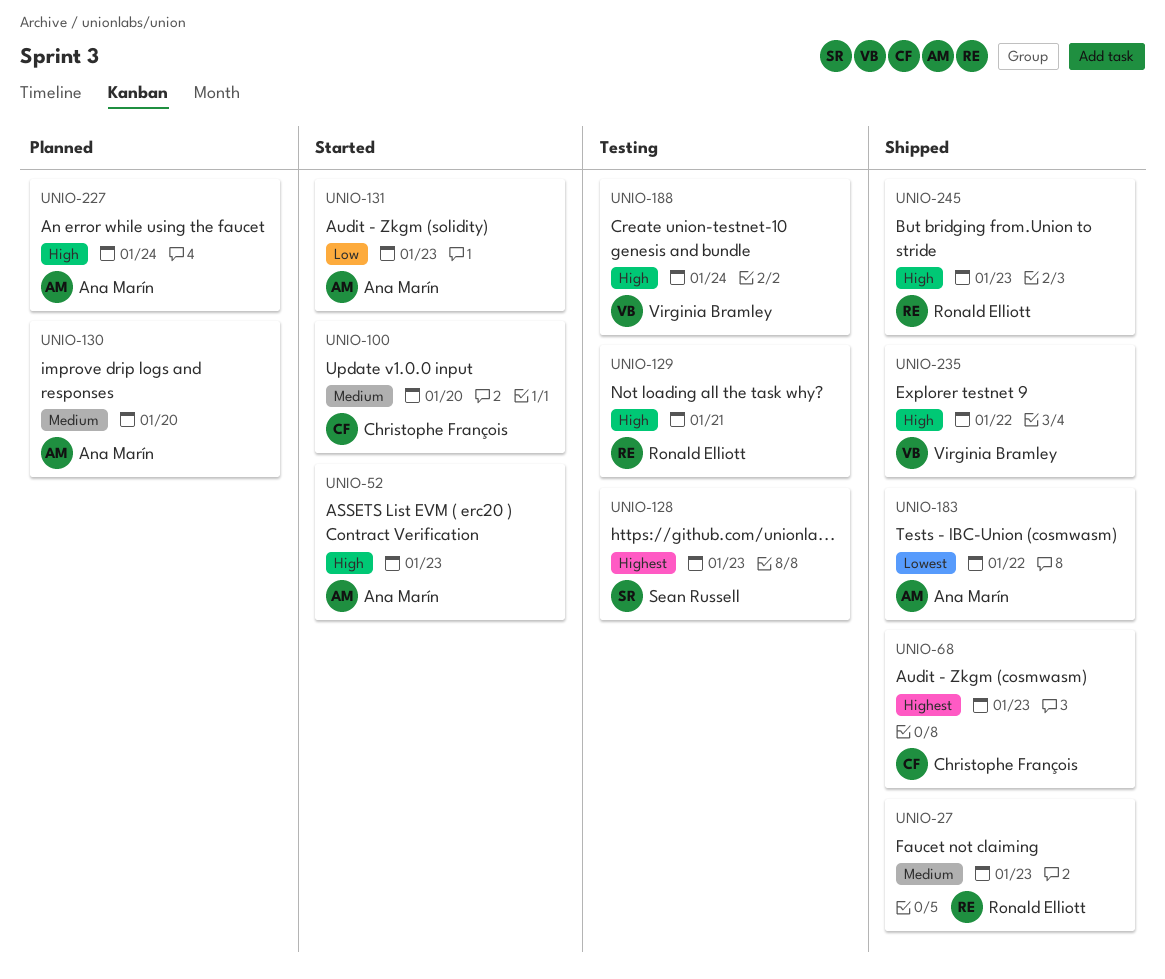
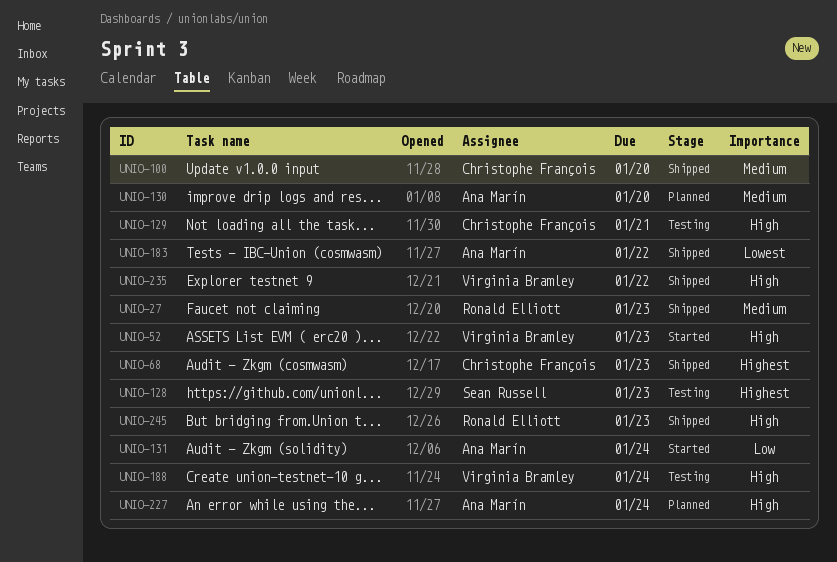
UNIO-52, owner: Ana Marín -> Virginia Bramley
UNIO-100, status: Started -> Shipped
UNIO-129, owner: Ronald Elliott -> Christophe François
UNIO-131, due: Jan 23 -> Jan 24

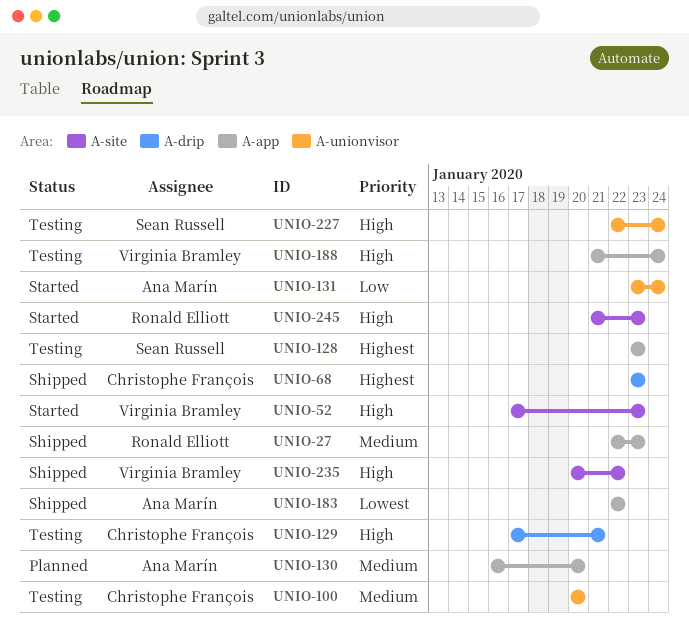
UNIO-100, status: Shipped -> Testing
UNIO-227, status: Planned -> Testing
UNIO-227, owner: Ana Marín -> Sean Russell
UNIO-245, status: Shipped -> Started

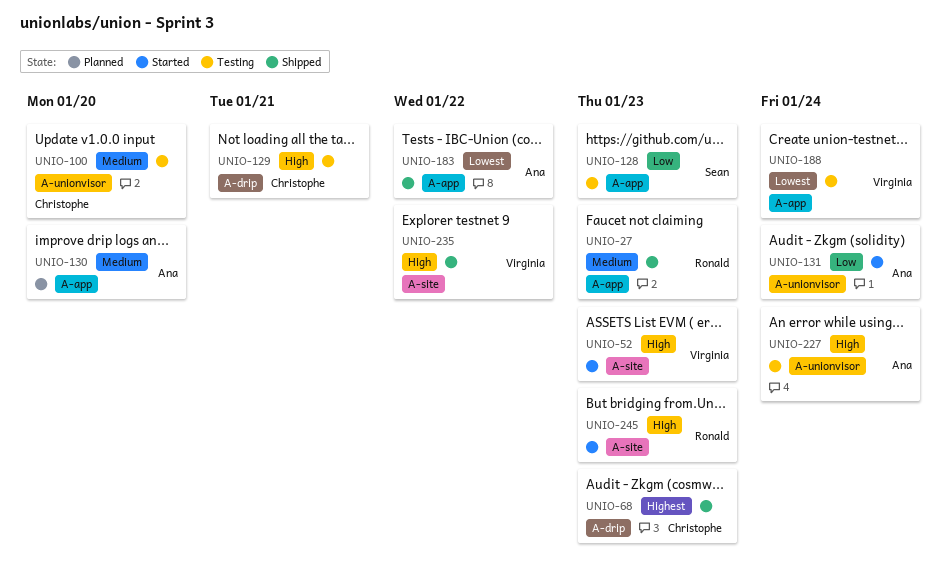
UNIO-128, priority: Highest -> Low
UNIO-188, priority: High -> Lowest
UNIO-227, owner: Sean Russell -> Ana Marín

